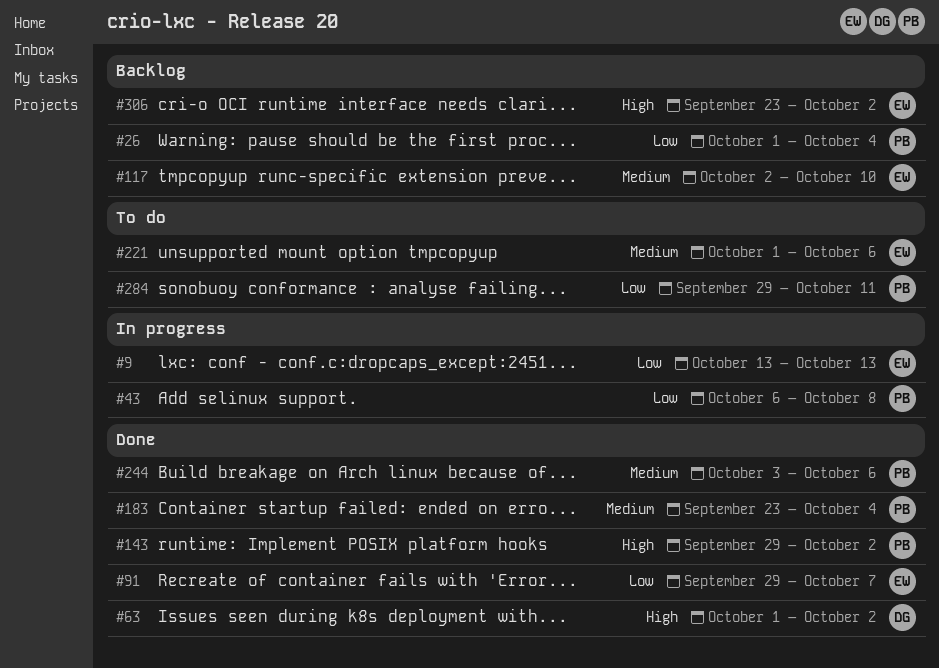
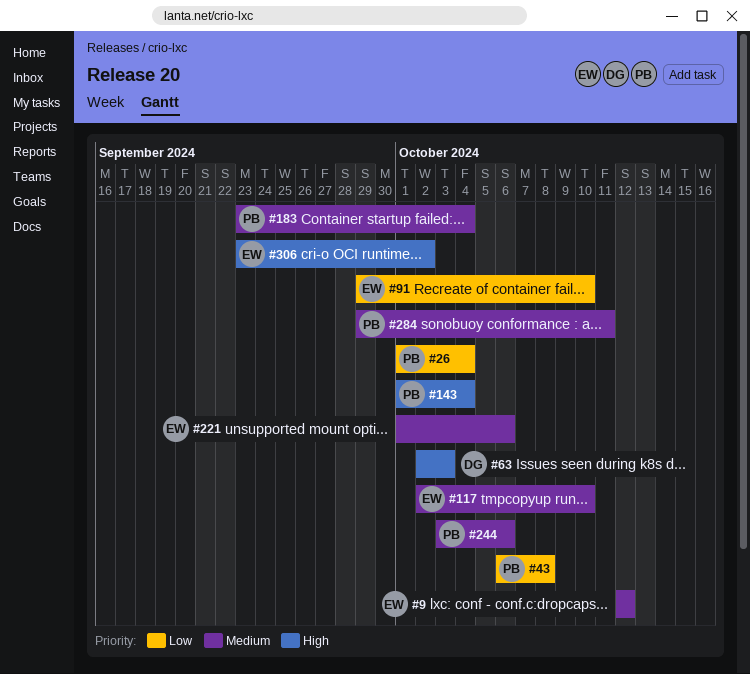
#9, priority: Low -> Medium
#9, start: Oct 13 -> Oct 12
#9, due: Oct 13 -> Oct 12
#63, start: Oct 1 -> Oct 2
#63, due: Oct 2 -> Oct 3
#91, due: Oct 7 -> Oct 10
#143, start: Sep 29 -> Oct 1
#143, due: Oct 2 -> Oct 4
#284, priority: Low -> Medium

